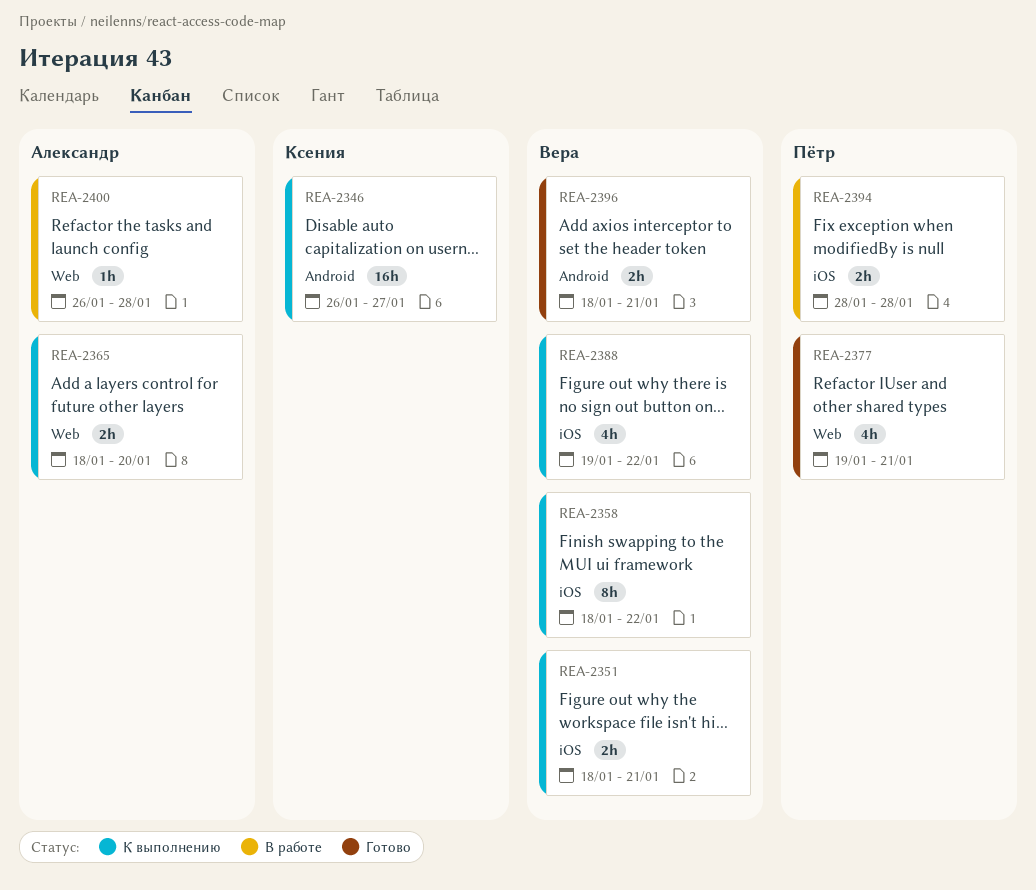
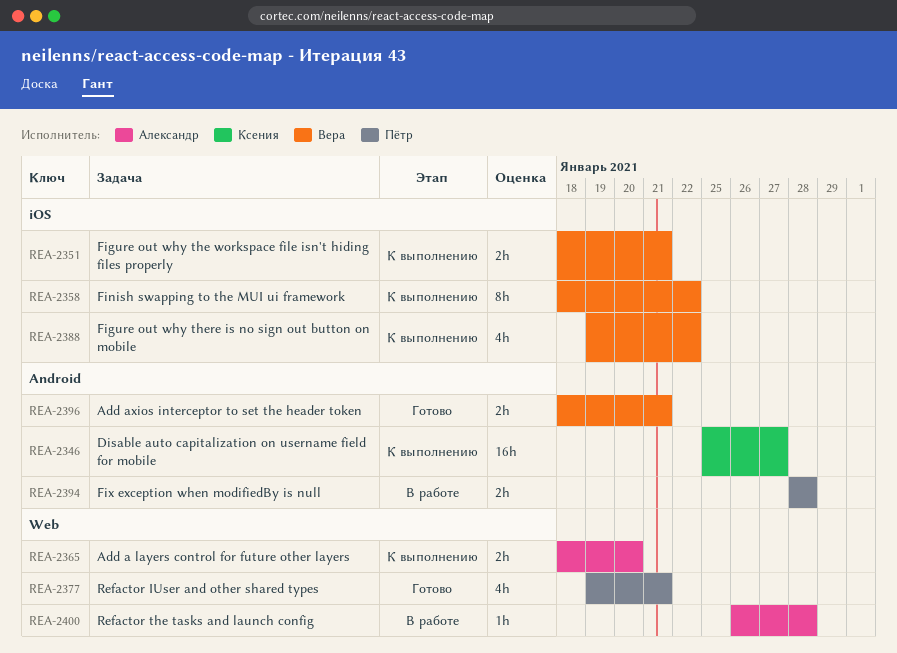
REA-2346, start: Jan 26 -> Jan 25
REA-2394, label: iOS -> Android

